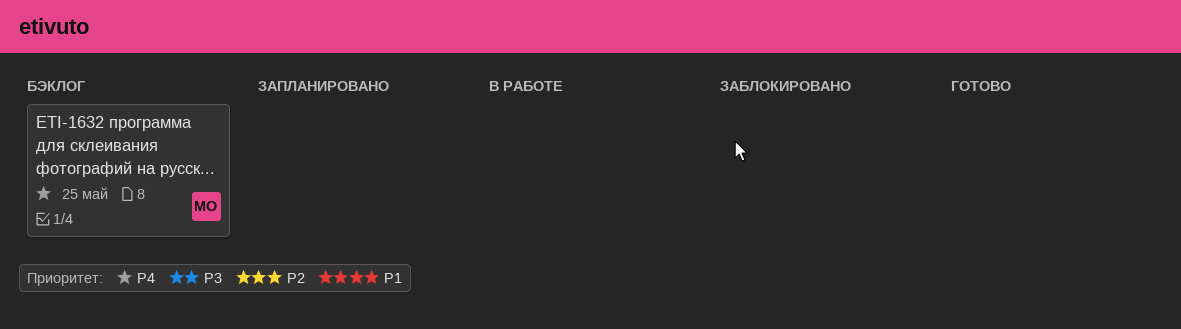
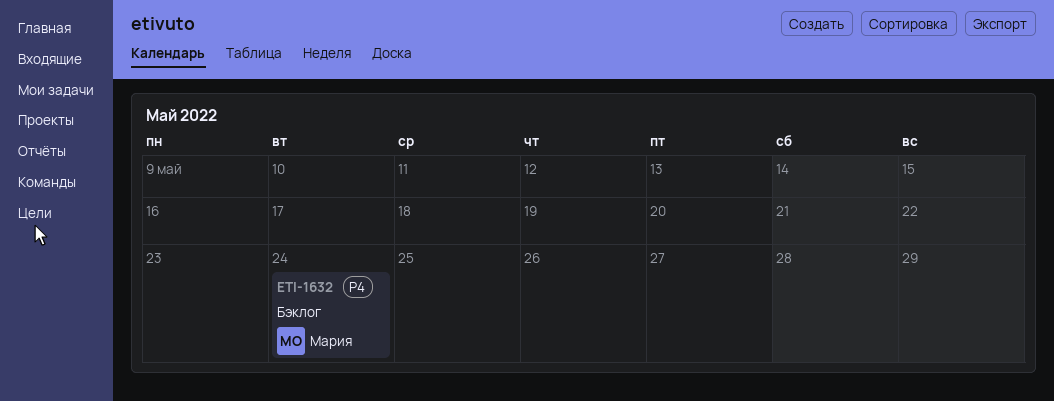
ETI-1632, due: May 25 -> May 24

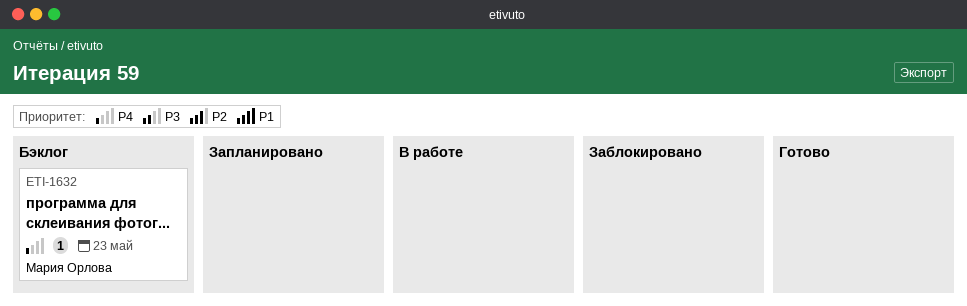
ETI-1632, due: May 24 -> May 23

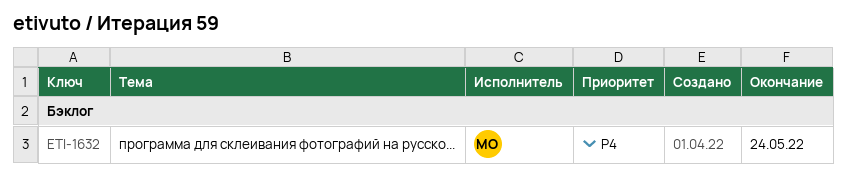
ETI-1632, due: May 23 -> May 24

